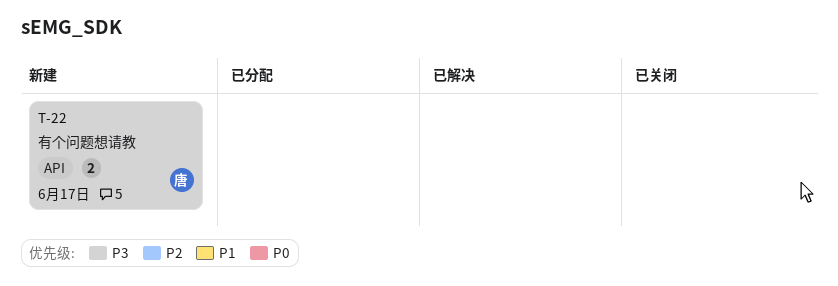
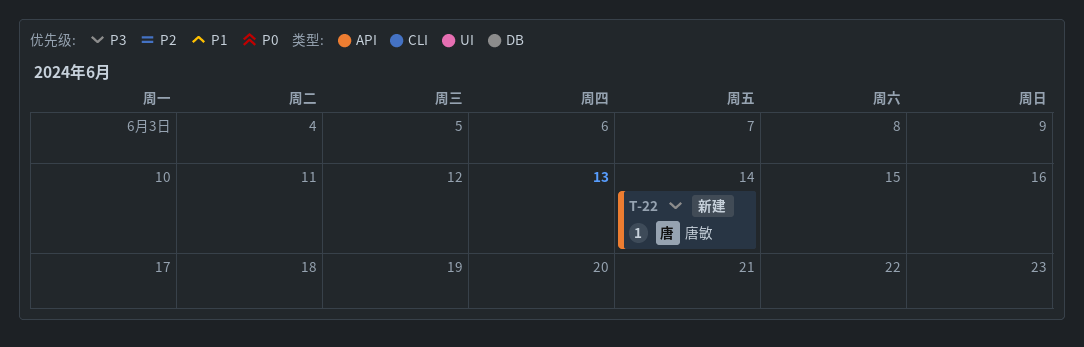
T-22, estimate: 2 -> 1
T-22, due: Jun 17 -> Jun 14

